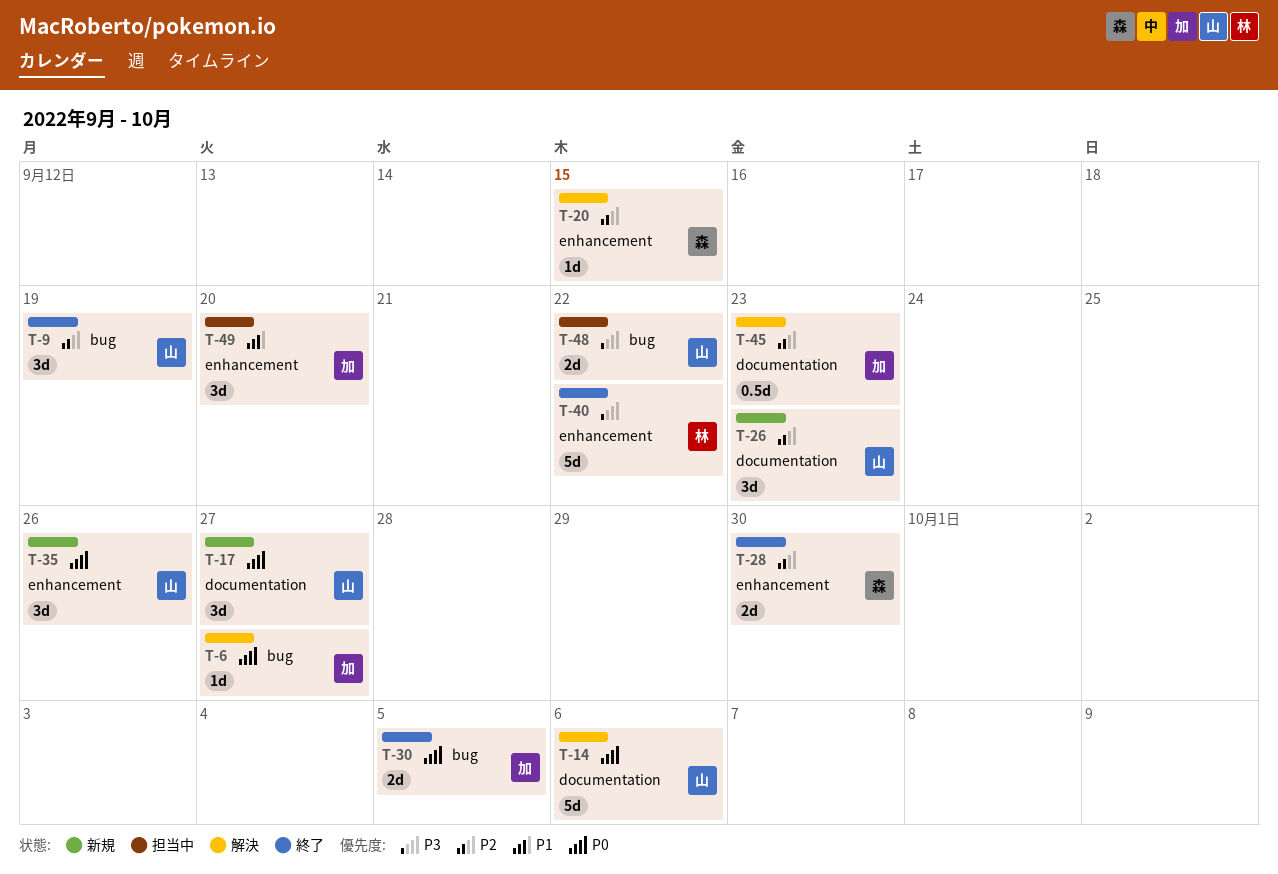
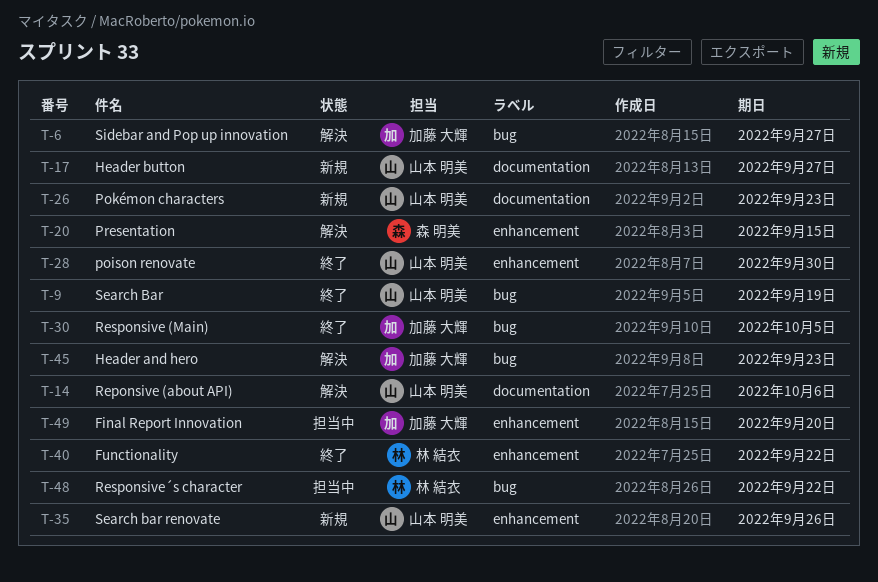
T-28, owner: 森 明美 -> 山本 明美
T-45, label: documentation -> bug
T-48, owner: 山本 明美 -> 林 結衣

